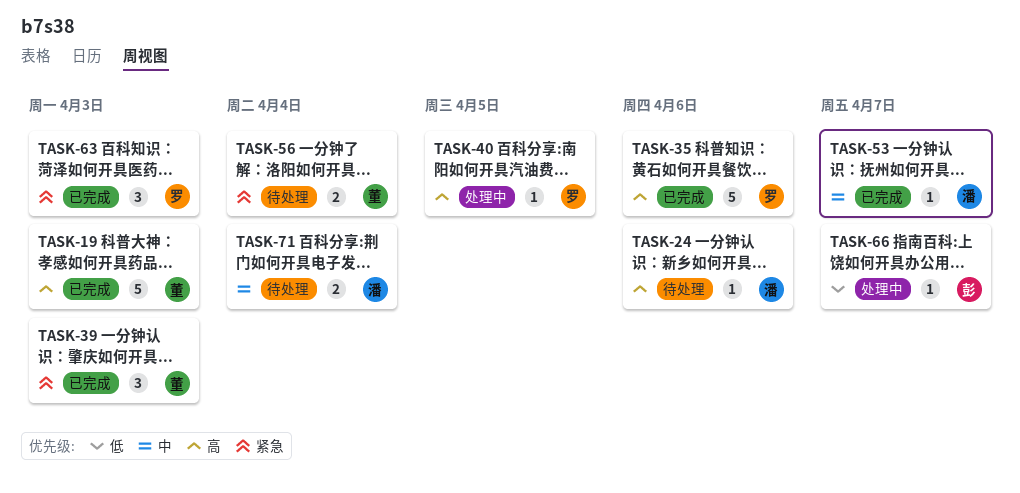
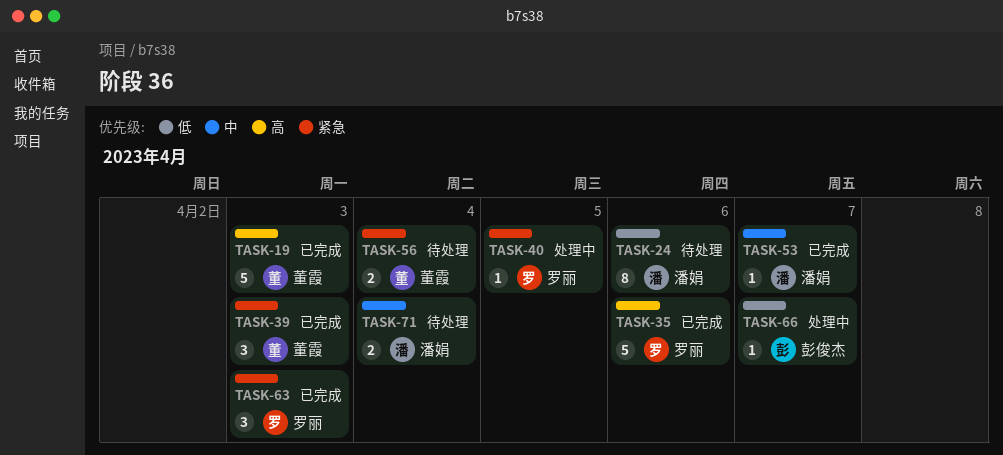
TASK-24, priority: 高 -> 低
TASK-24, estimate: 1 -> 8
TASK-40, priority: 高 -> 紧急

